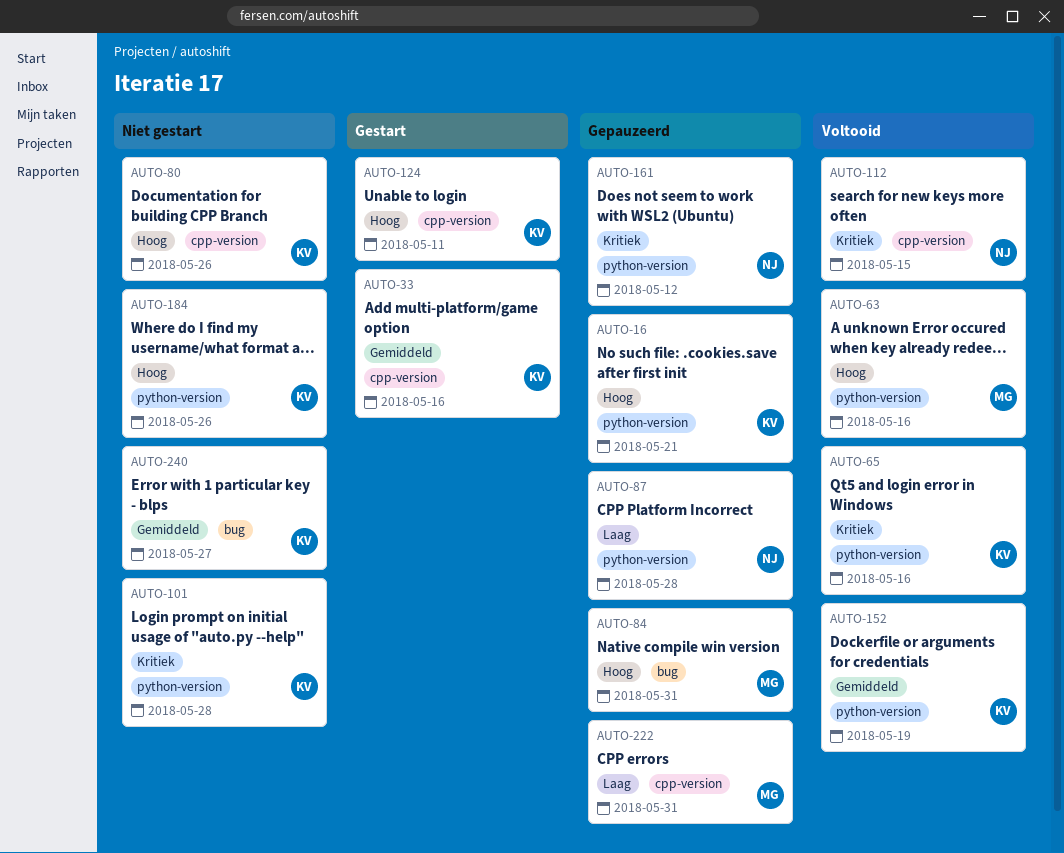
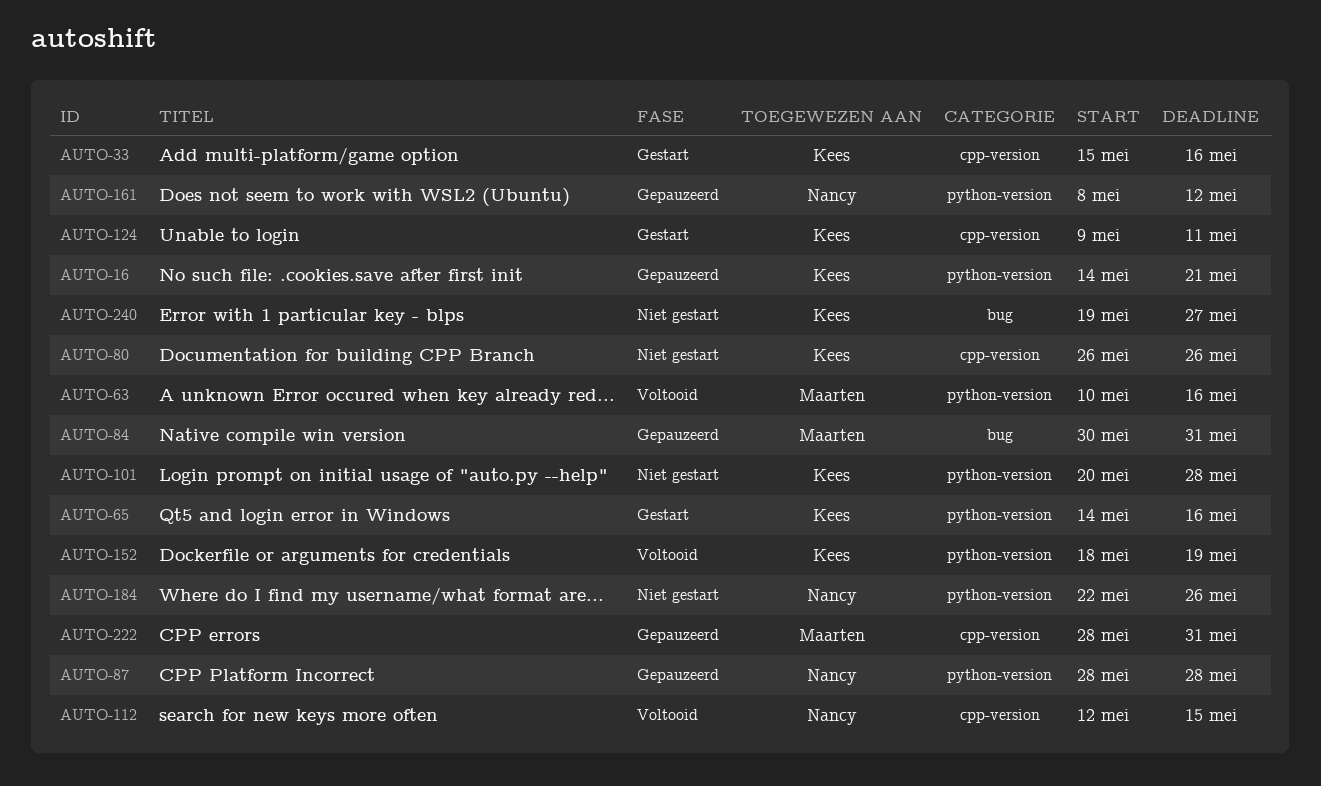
AUTO-65, status: Voltooid -> Gestart
AUTO-184, owner: Kees -> Nancy

